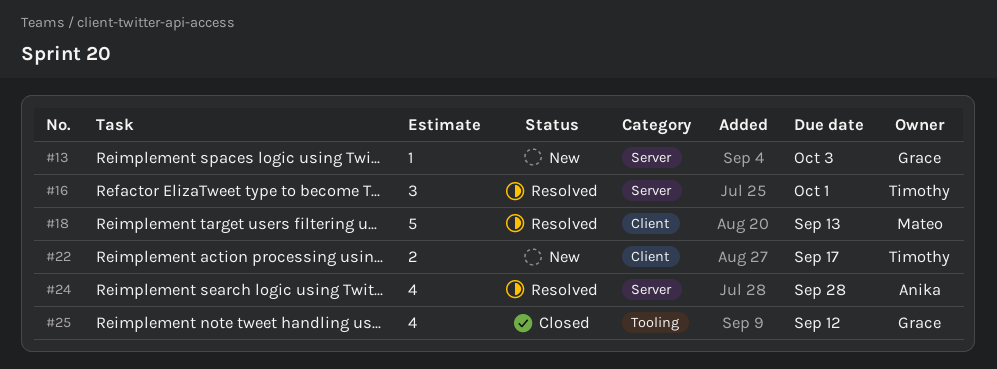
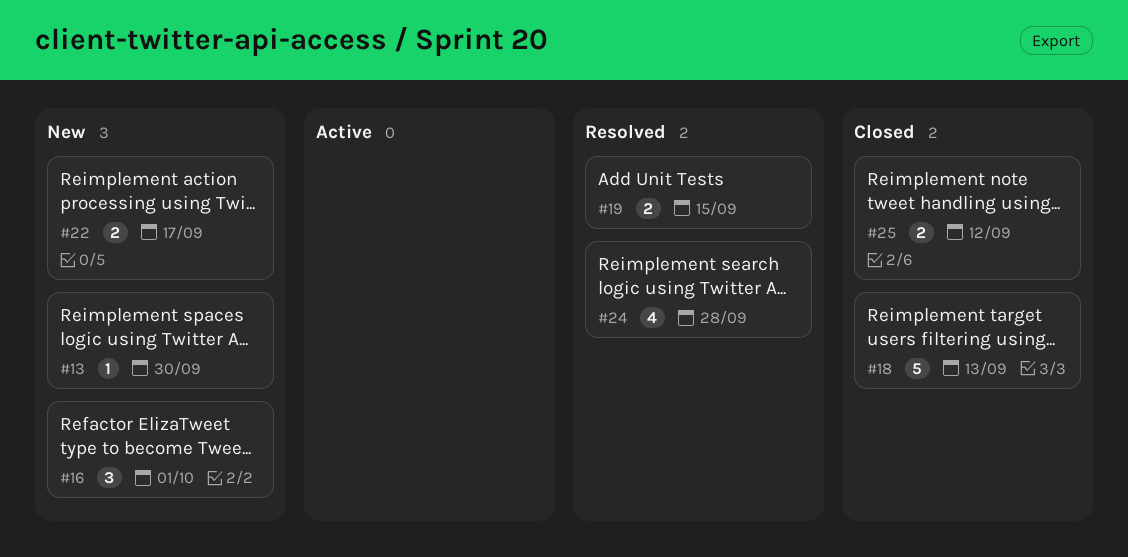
#13, due: Oct 3 -> Sep 30
#16, status: Resolved -> New
#18, status: Resolved -> Closed
#19: none -> present
#25, estimate: 4 -> 2

